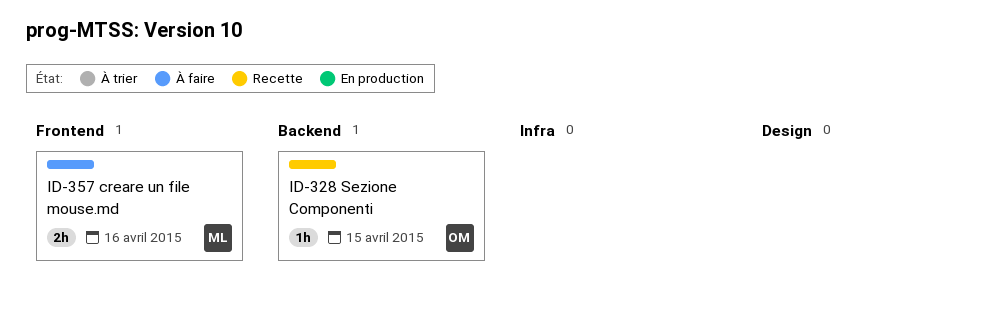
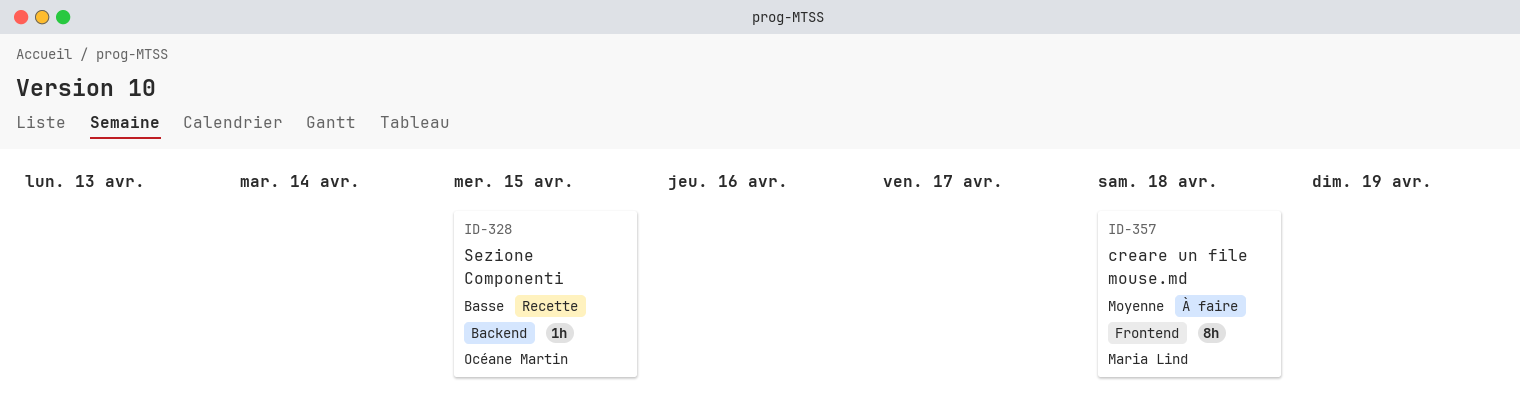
ID-357, estimate: 2h -> 8h
ID-357, due: Apr 16 -> Apr 18

